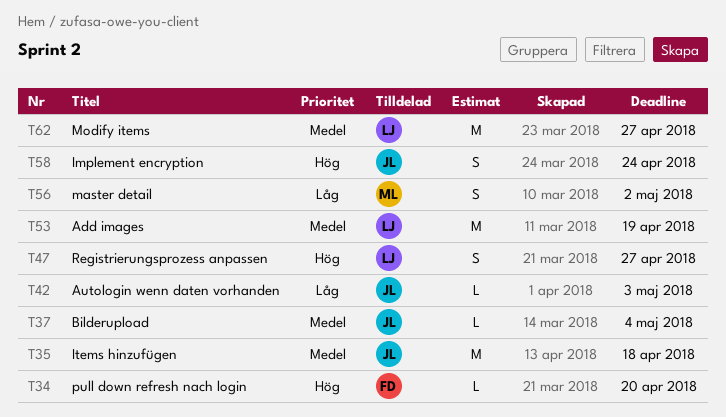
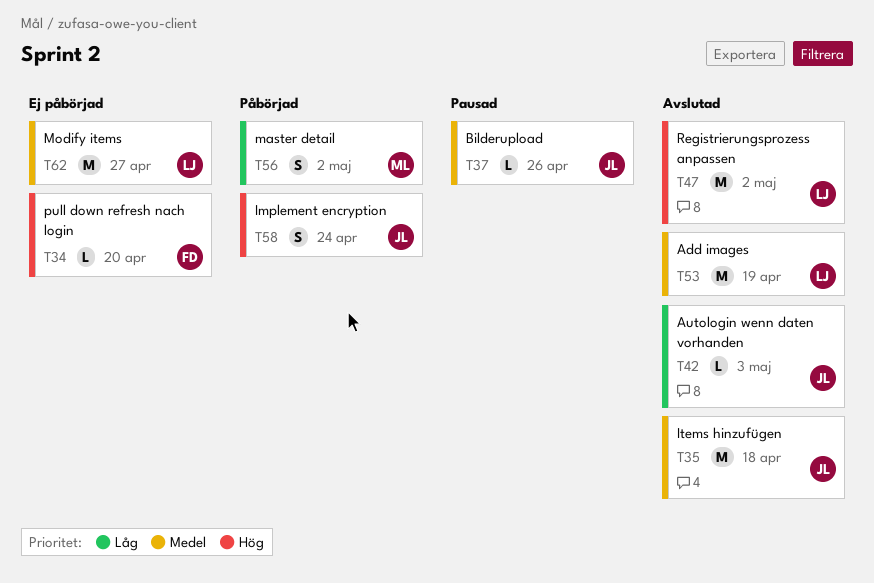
T37, due: May 4 -> Apr 26
T47, estimate: S -> M
T47, due: Apr 27 -> May 2

